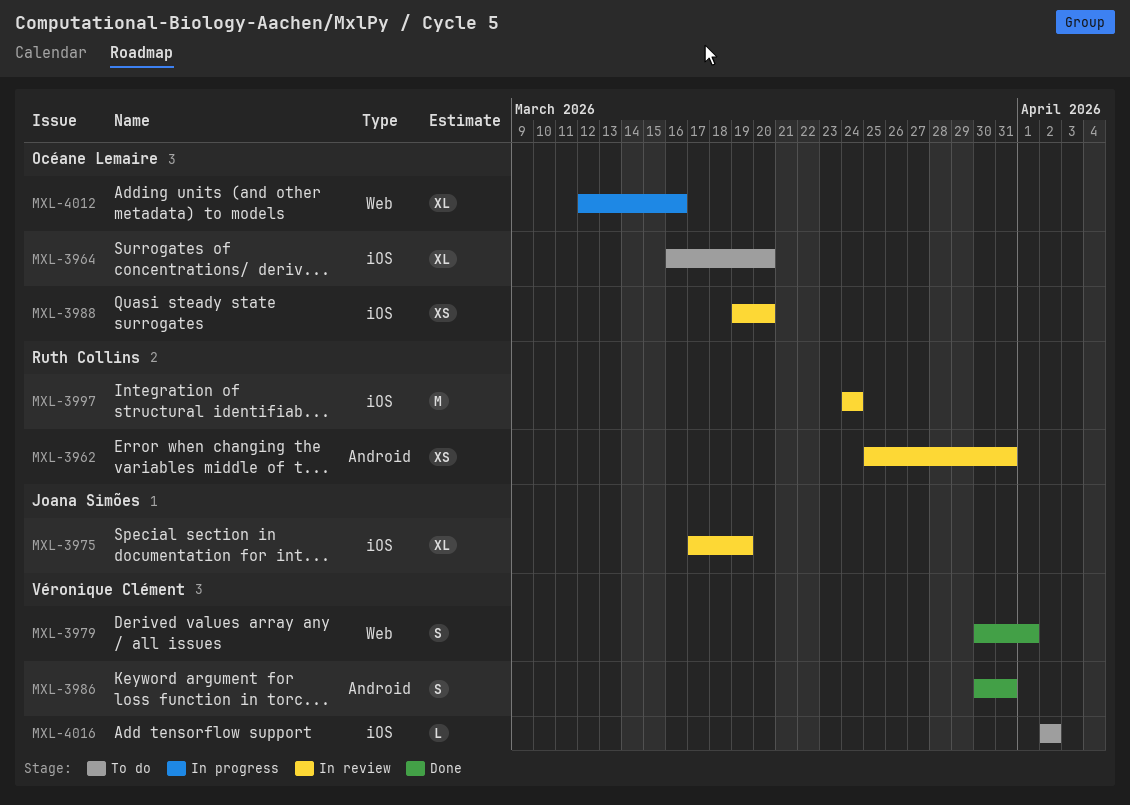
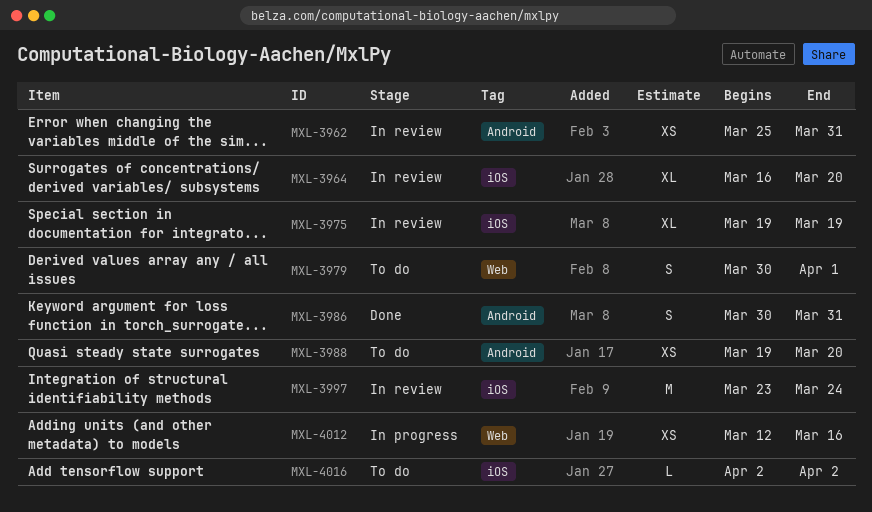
MXL-3964, status: To do -> In review
MXL-3975, start: Mar 17 -> Mar 19
MXL-3979, status: Done -> To do
MXL-3988, status: In review -> To do
MXL-3988, label: iOS -> Android
MXL-3997, start: Mar 24 -> Mar 23
MXL-4012, estimate: XL -> XS

